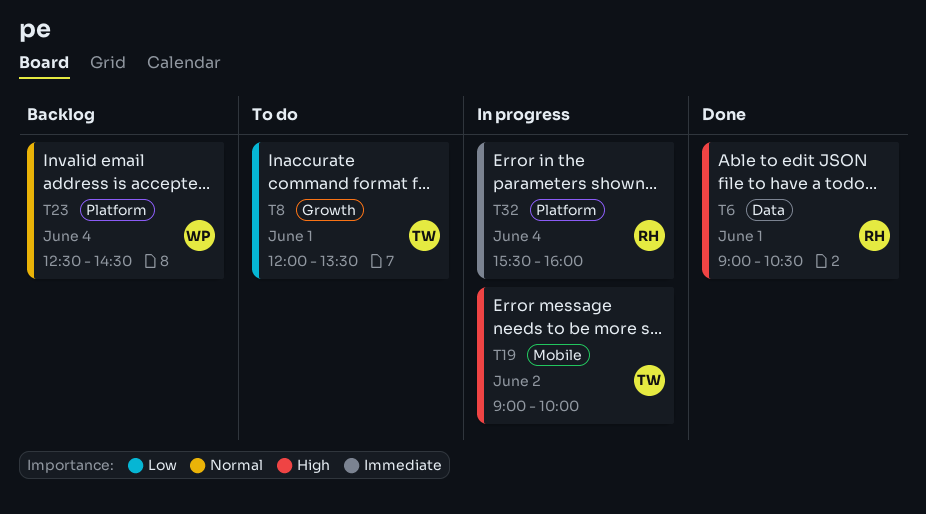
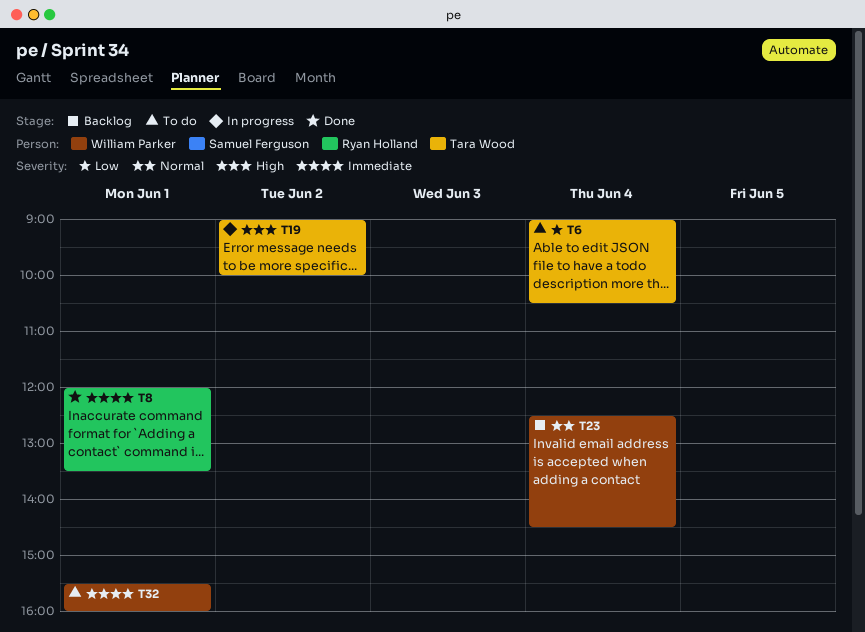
T6, status: Done -> To do
T6, owner: Ryan Holland -> Tara Wood
T6, priority: High -> Low
T6, day: Jun 1 -> Jun 4
T8, status: To do -> Done
T8, owner: Tara Wood -> Ryan Holland
T8, priority: Low -> Immediate
T32, status: In progress -> To do
T32, owner: Ryan Holland -> William Parker
T32, day: Jun 4 -> Jun 1

